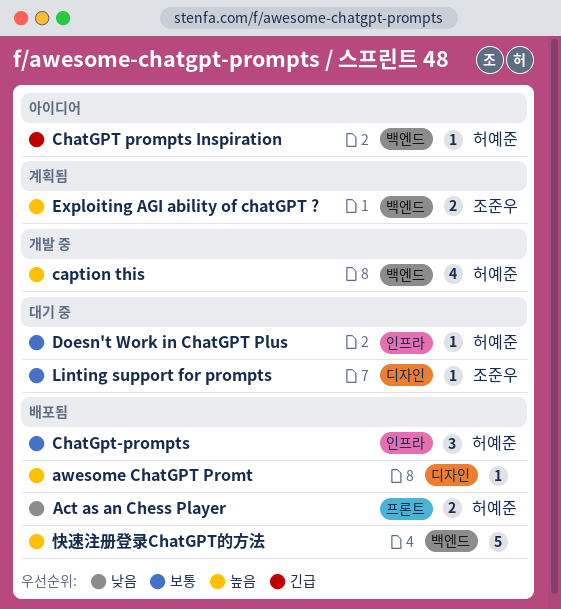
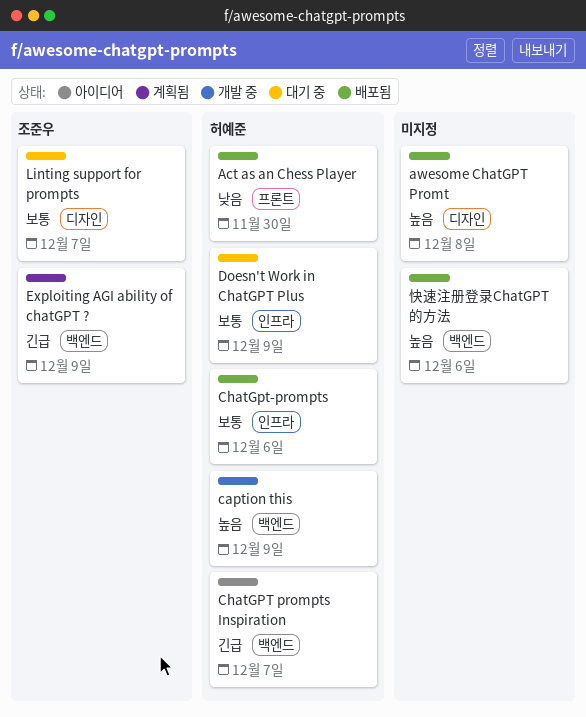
Exploiting AGI ability of chatGPT ?, priority: 높음 -> 긴급

